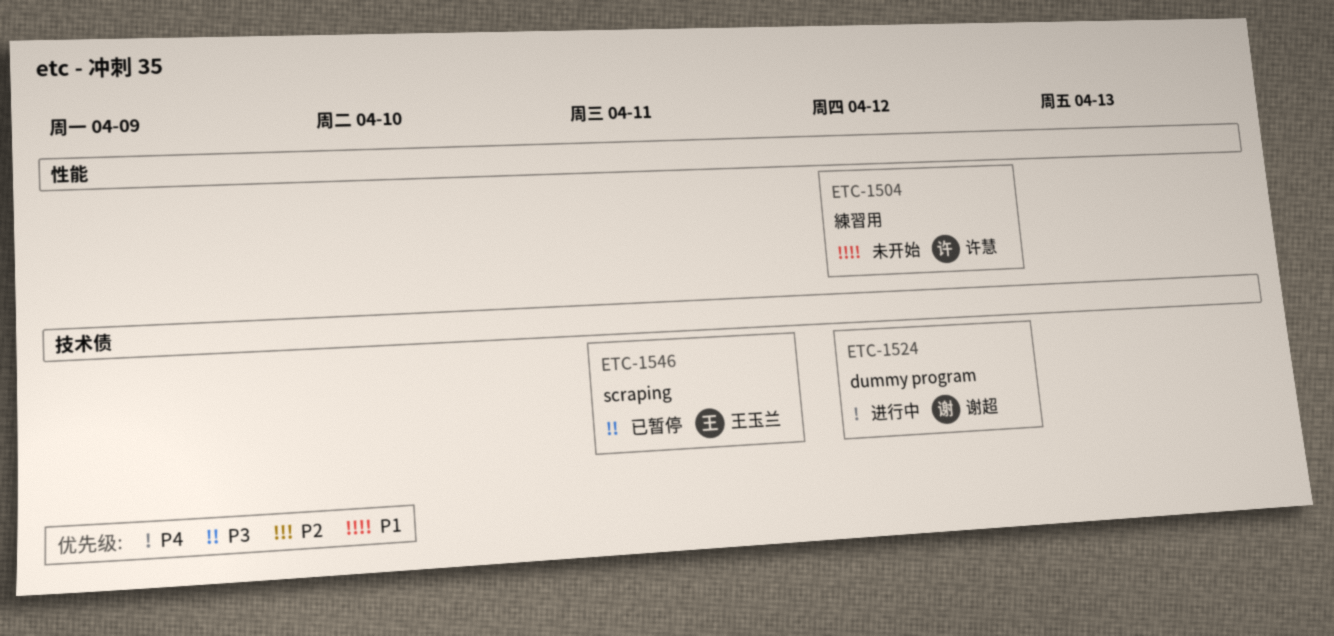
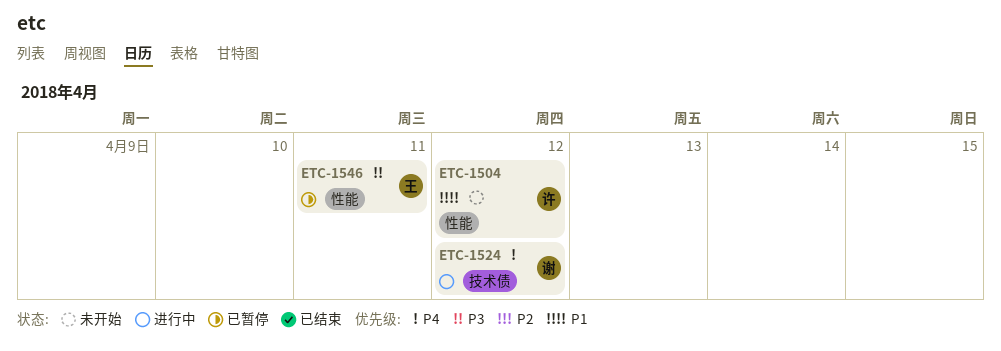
ETC-1546, label: 技术债 -> 性能

